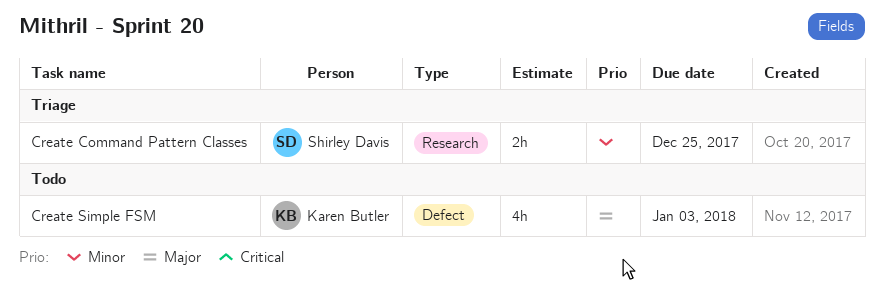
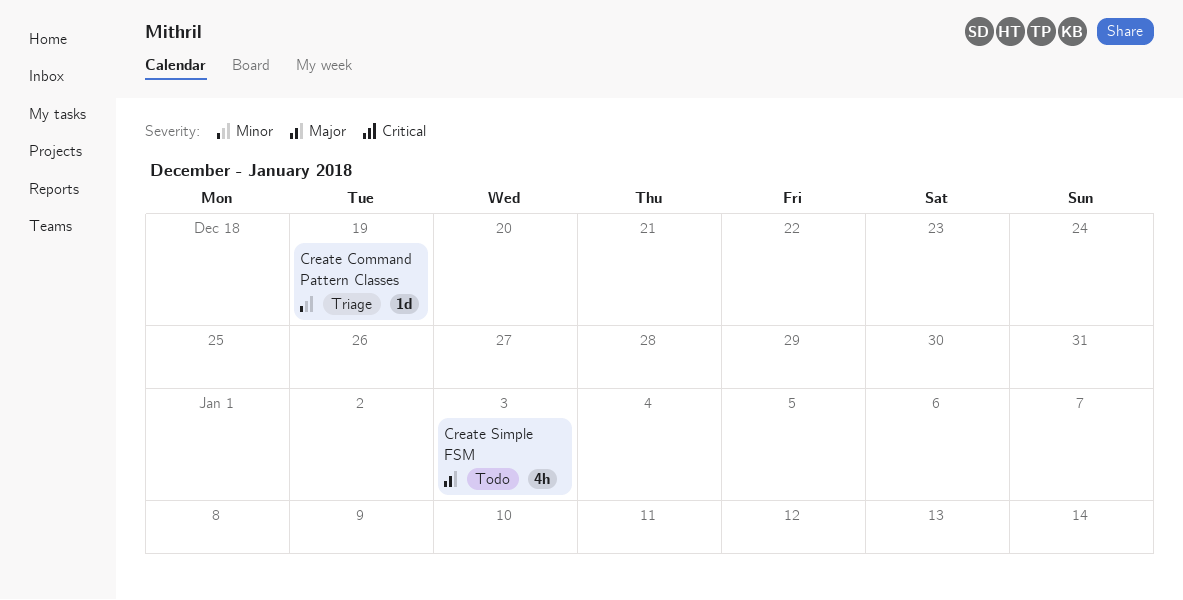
Create Command Pattern Classes, estimate: 2h -> 1d
Create Command Pattern Classes, due: Dec 25 -> Dec 19

